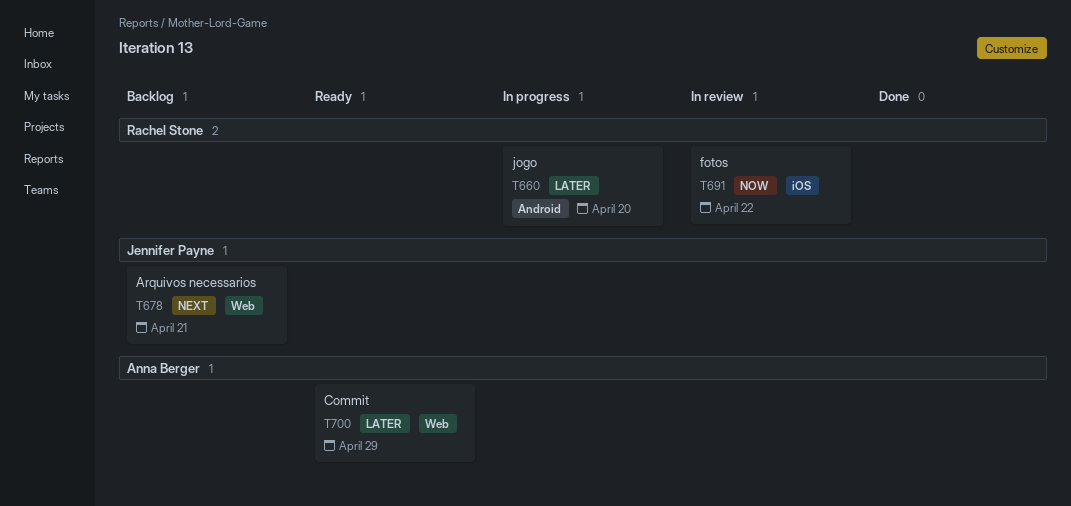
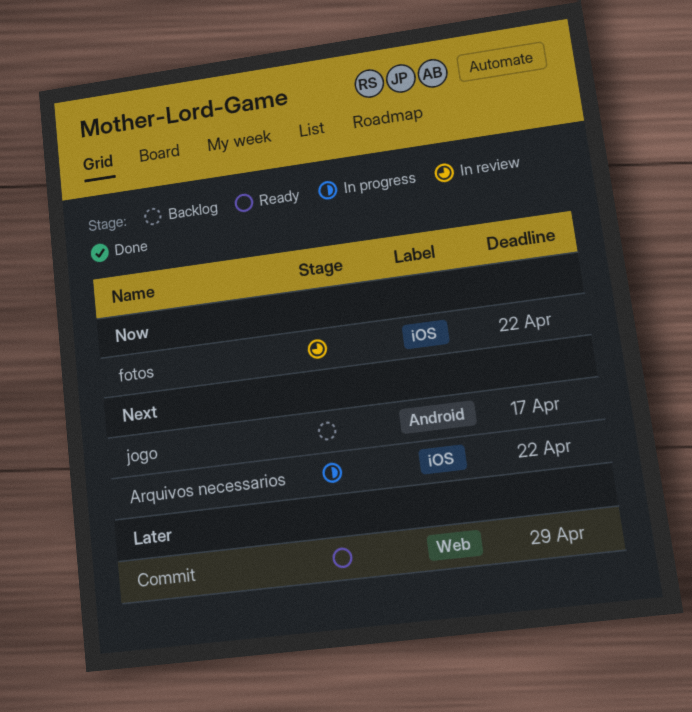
Arquivos necessarios, status: Backlog -> In progress
Arquivos necessarios, label: Web -> iOS
Arquivos necessarios, due: Apr 21 -> Apr 22
jogo, status: In progress -> Backlog
jogo, priority: Later -> Next
jogo, due: Apr 20 -> Apr 17

